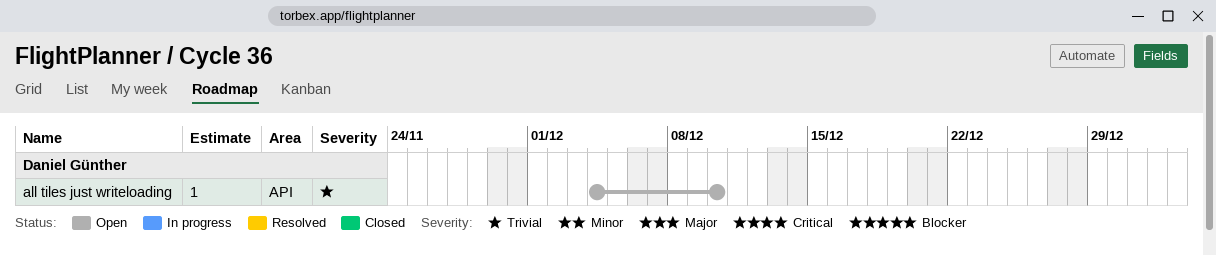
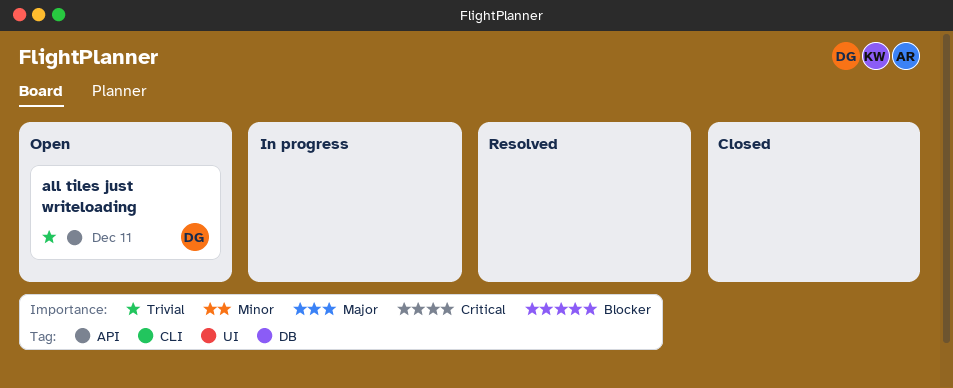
all tiles just writeloading, due: Dec 10 -> Dec 11

